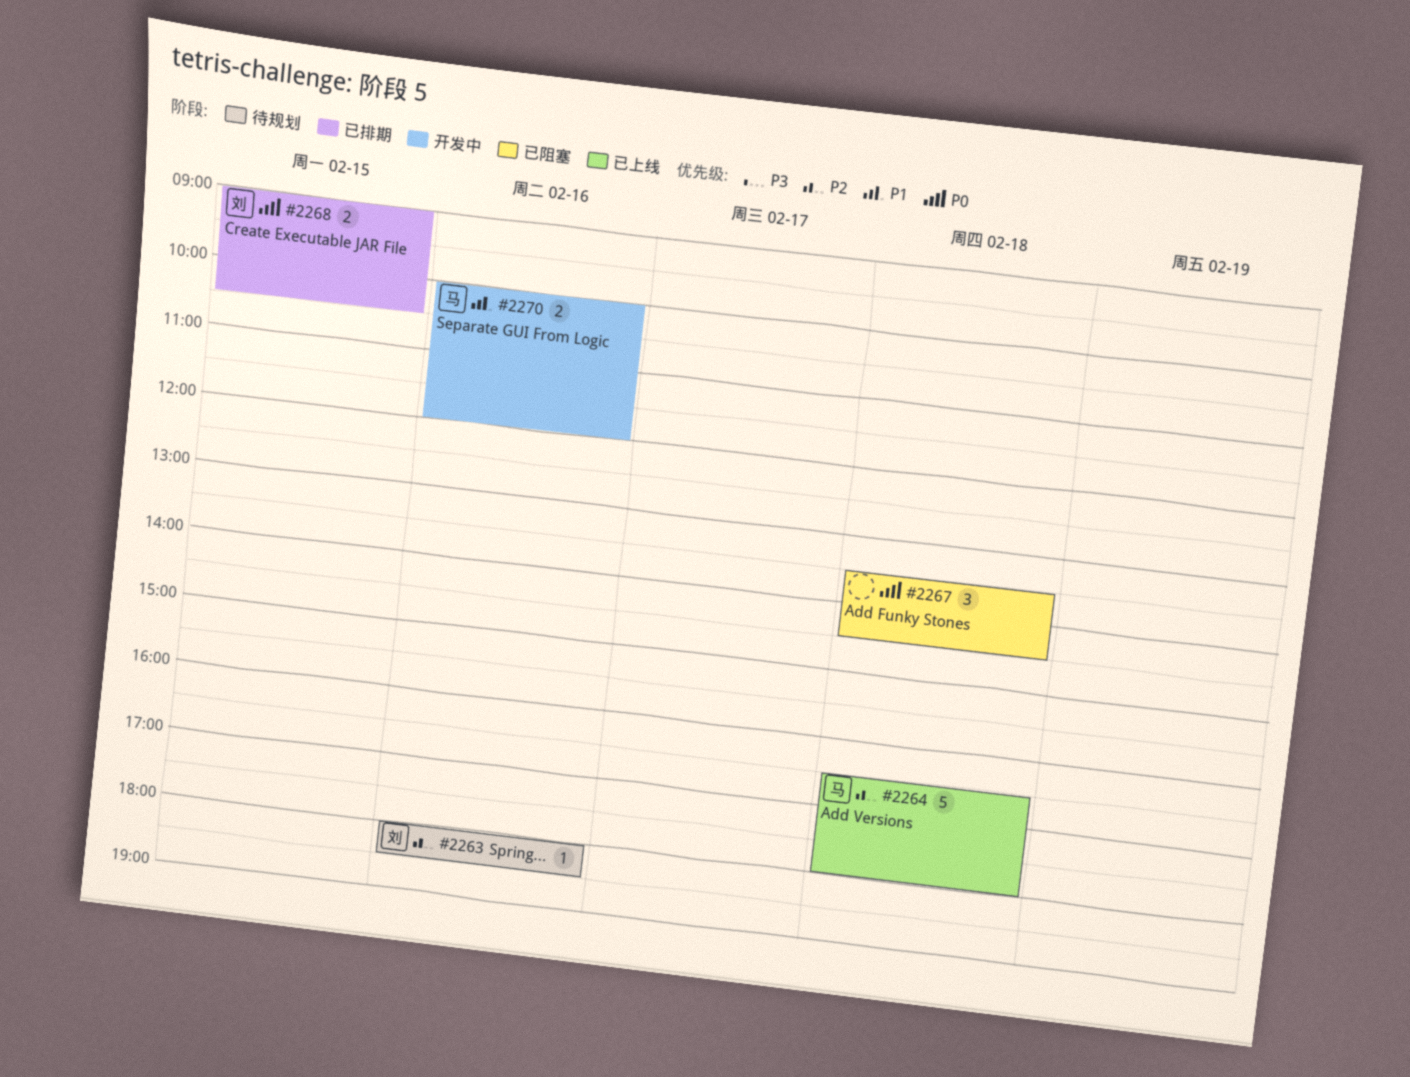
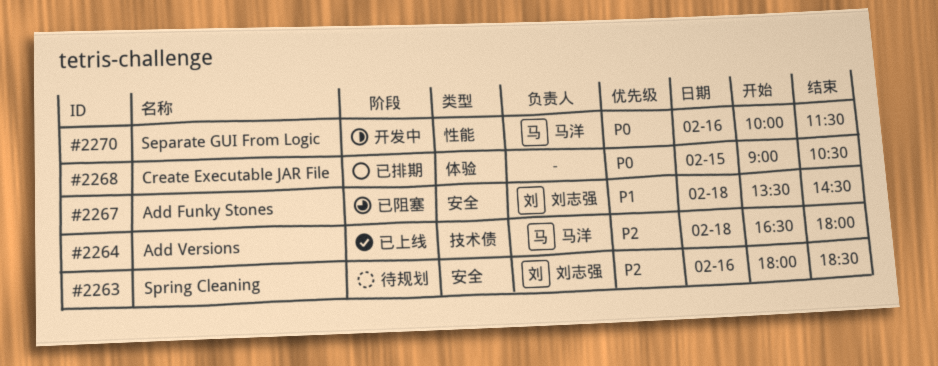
#2267, owner: none -> 刘志强
#2267, priority: P0 -> P1
#2268, owner: 刘志强 -> none
#2270, priority: P1 -> P0
#2270, ends: 12:00 -> 11:30

